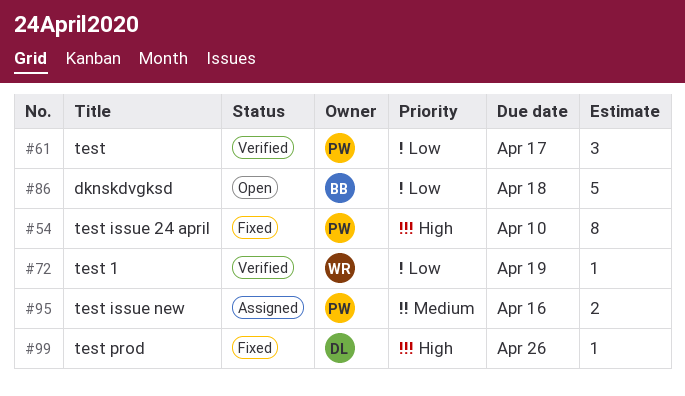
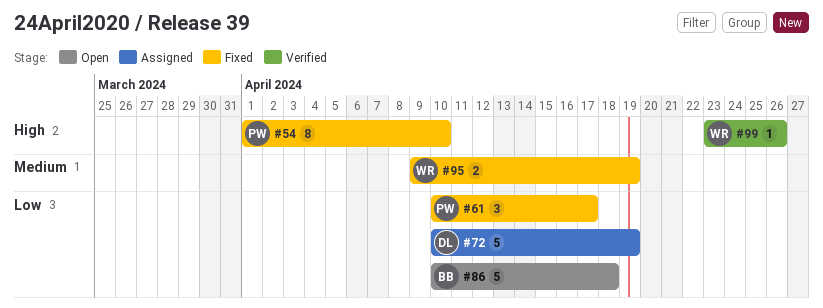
#61, status: Verified -> Fixed
#72, status: Verified -> Assigned
#72, owner: WR -> DL
#72, estimate: 1 -> 5
#95, status: Assigned -> Fixed
#95, owner: PW -> WR
#95, due: Apr 16 -> Apr 19
#99, status: Fixed -> Verified
#99, owner: DL -> WR

